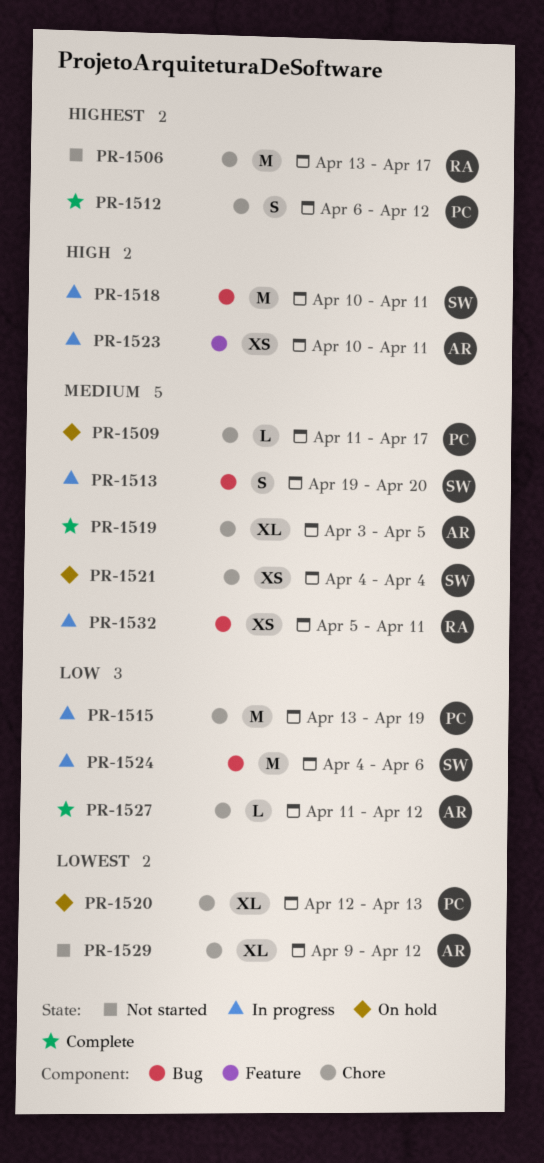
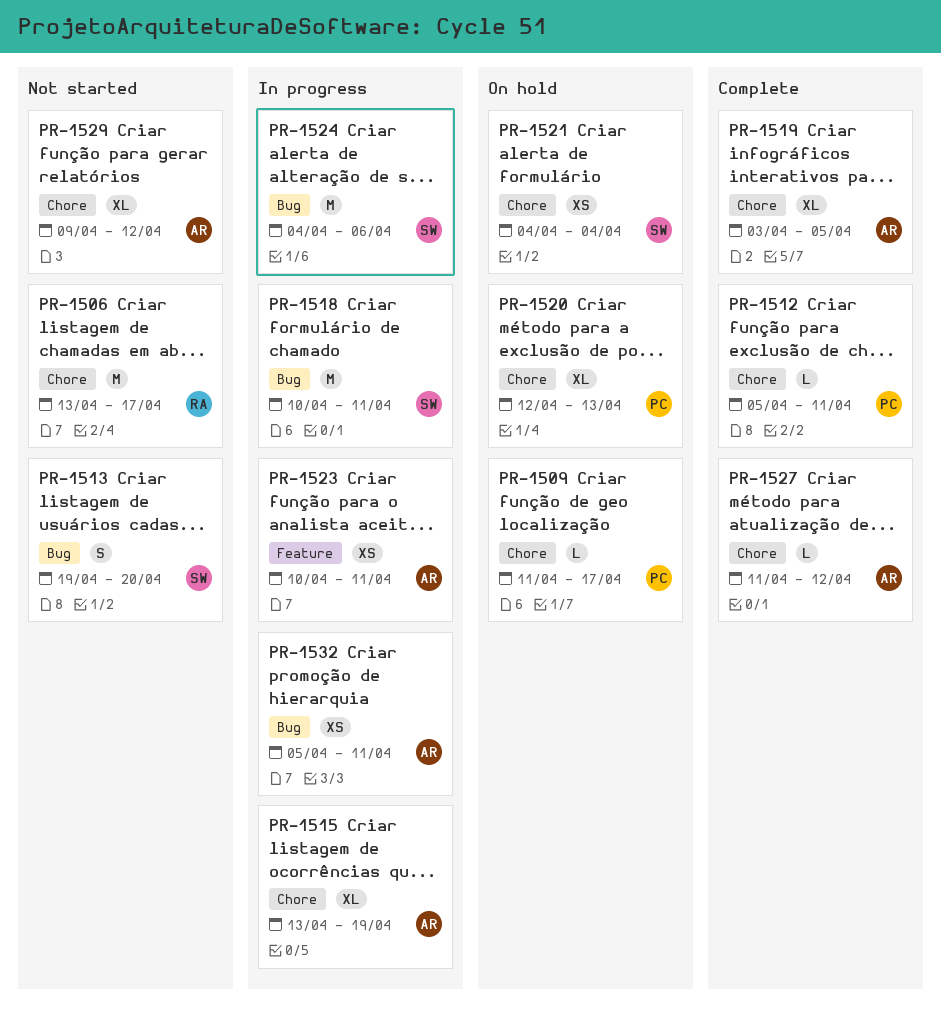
PR-1512, estimate: S -> L
PR-1512, start: Apr 6 -> Apr 5
PR-1512, due: Apr 12 -> Apr 11
PR-1513, status: In progress -> Not started
PR-1515, owner: PC -> AR
PR-1515, estimate: M -> XL
PR-1532, owner: RA -> AR

